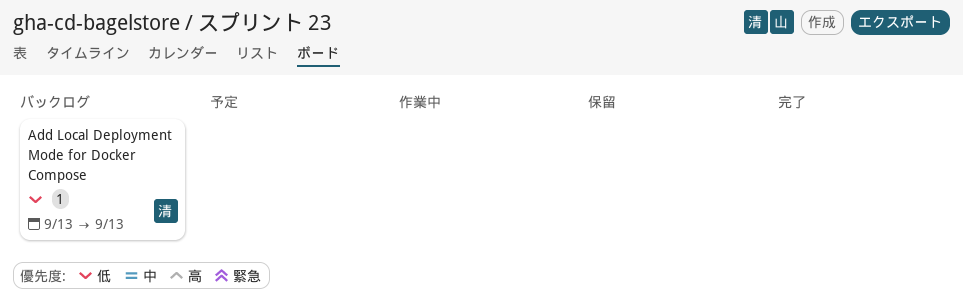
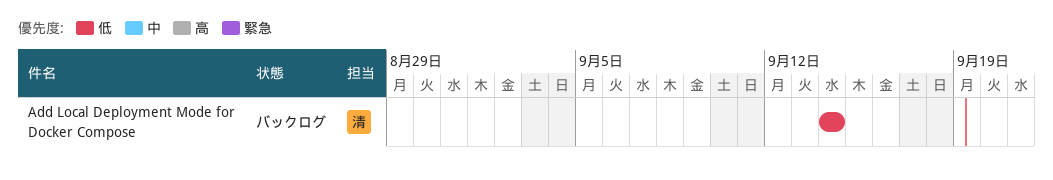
Add Local Deployment Mode for Docker Compose, start: Sep 13 -> Sep 14
Add Local Deployment Mode for Docker Compose, due: Sep 13 -> Sep 14

